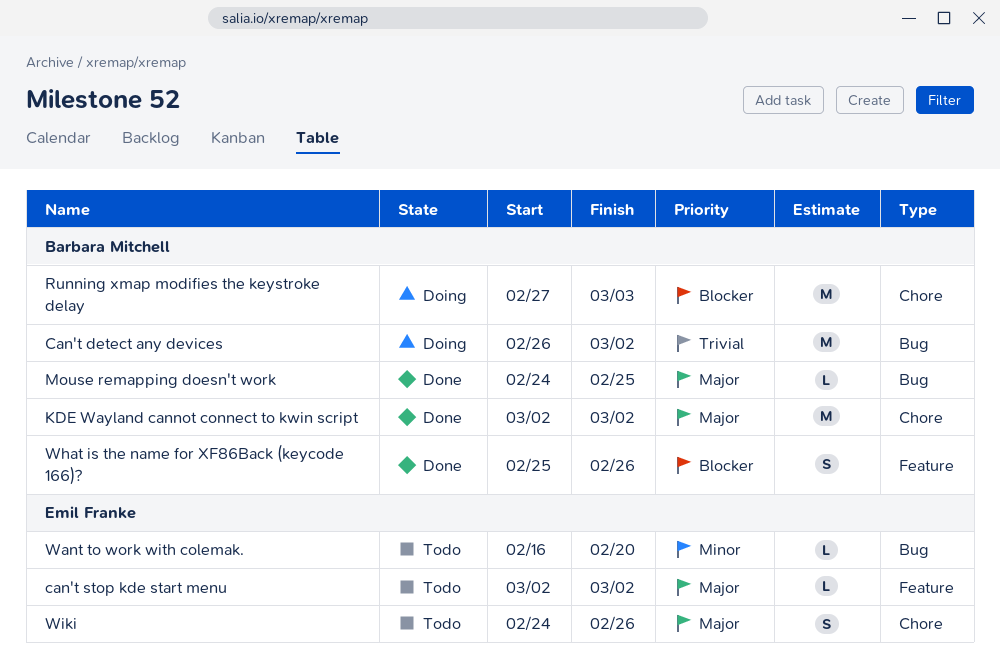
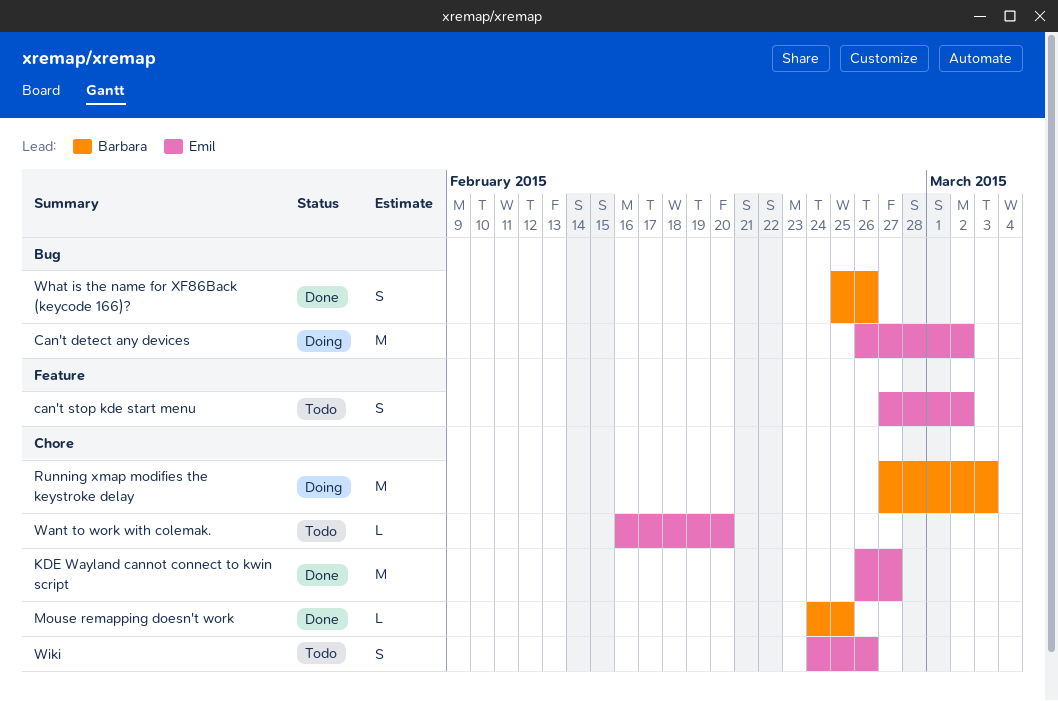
Can't detect any devices, owner: Barbara Mitchell -> Emil Franke
can't stop kde start menu, estimate: L -> S
can't stop kde start menu, start: Mar 2 -> Feb 27
KDE Wayland cannot connect to kwin script, owner: Barbara Mitchell -> Emil Franke
KDE Wayland cannot connect to kwin script, start: Mar 2 -> Feb 26
KDE Wayland cannot connect to kwin script, due: Mar 2 -> Feb 27
Mouse remapping doesn't work, label: Bug -> Chore
Want to work with colemak., label: Bug -> Chore
What is the name for XF86Back (keycode 166)?, label: Feature -> Bug

